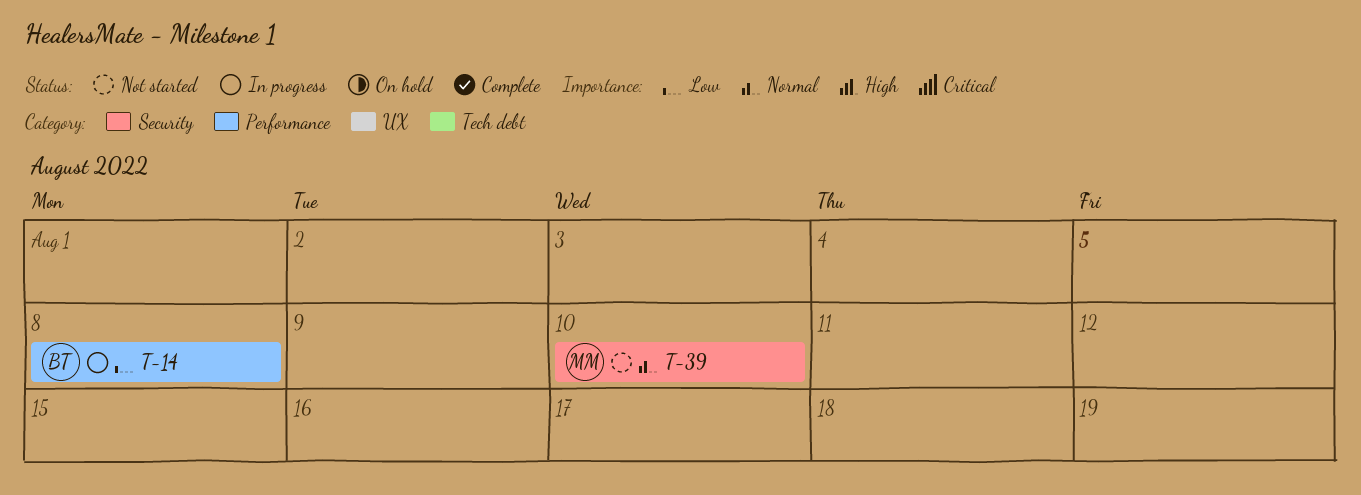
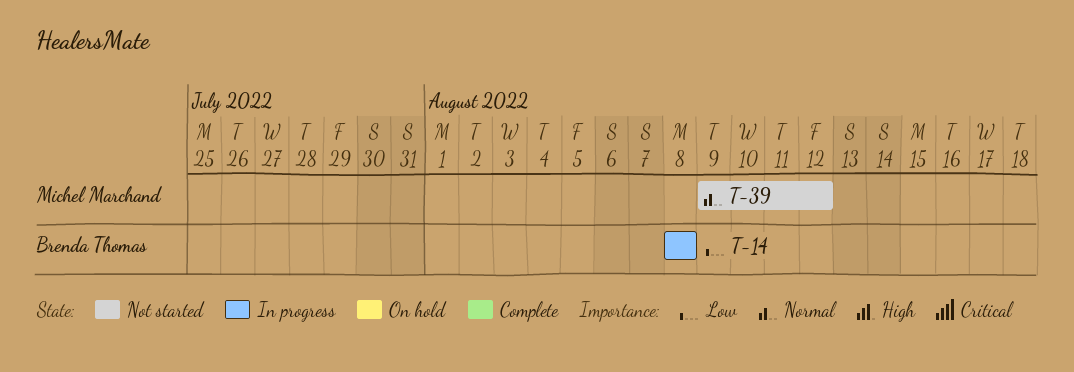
T-39, start: Aug 10 -> Aug 9
T-39, due: Aug 10 -> Aug 12

